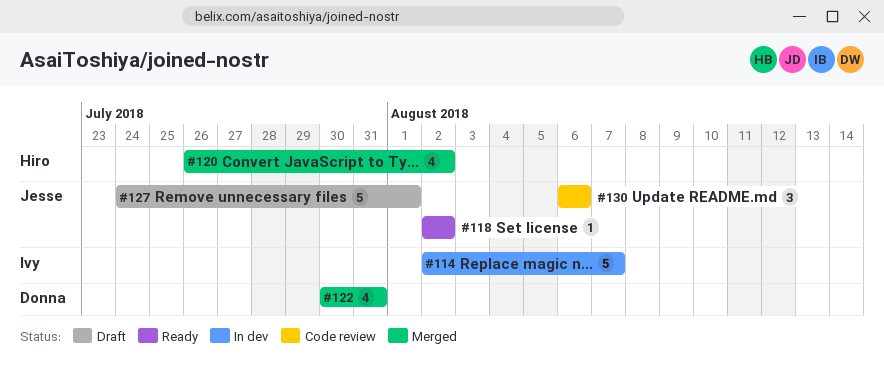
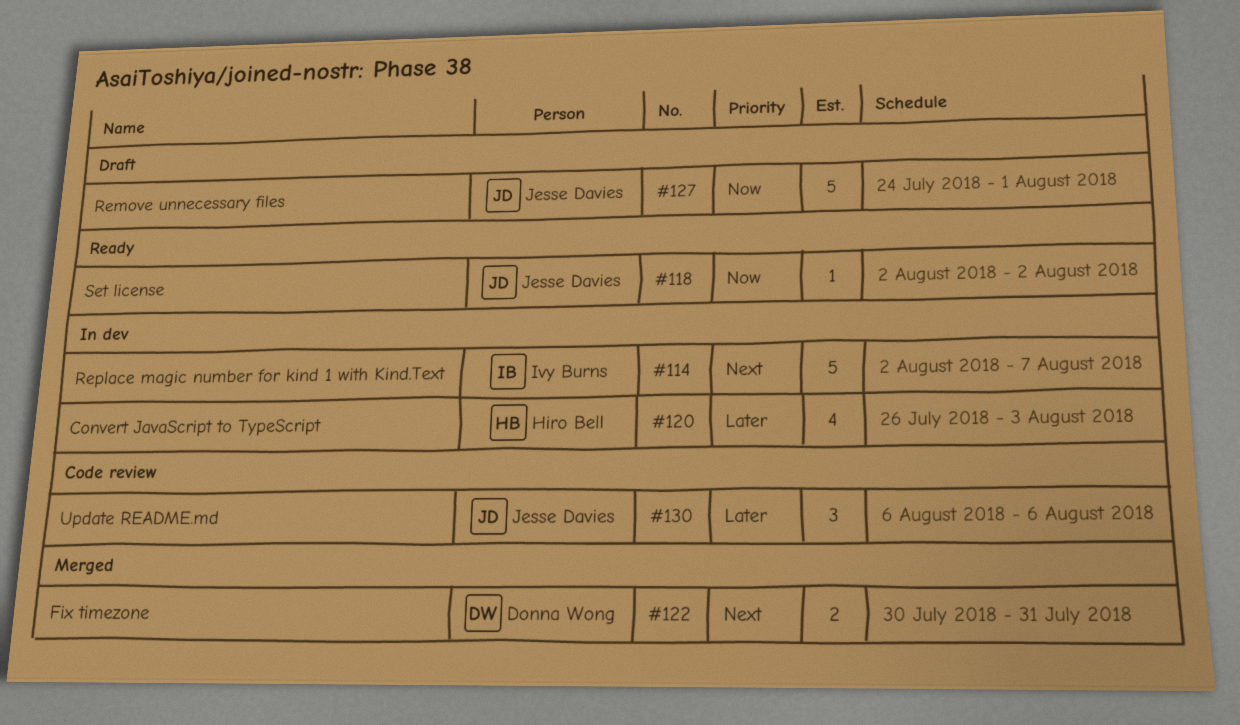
#120, status: Merged -> In dev
#120, due: Aug 2 -> Aug 3
#122, estimate: 4 -> 2

